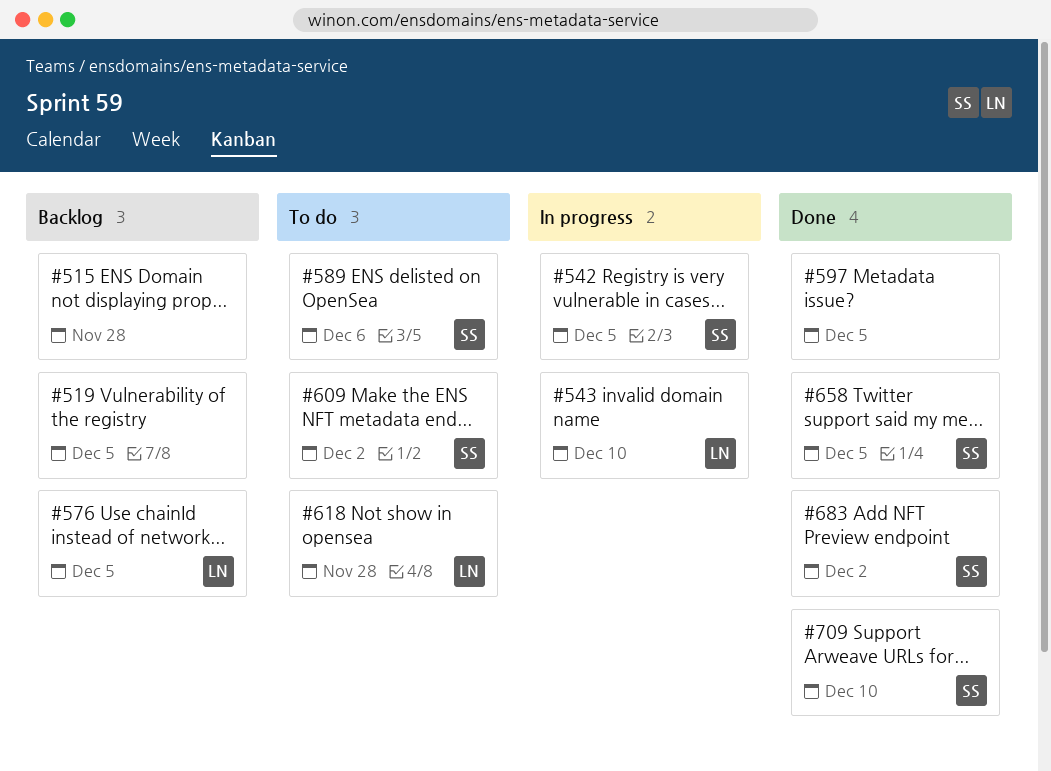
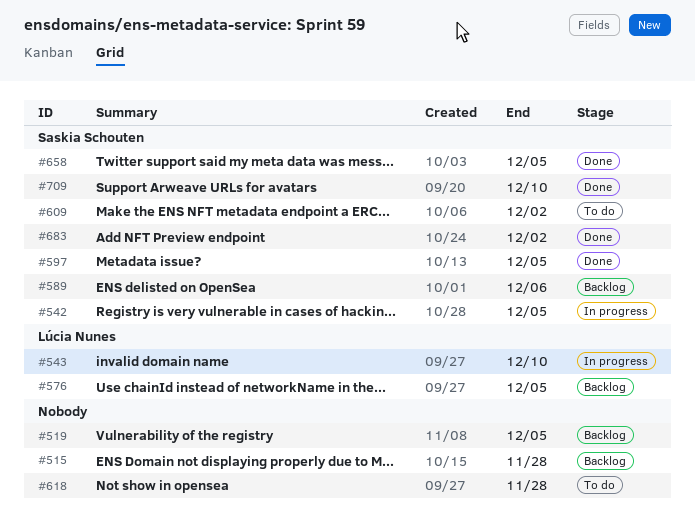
#589, status: To do -> Backlog
#597, owner: none -> Saskia Schouten
#618, owner: Lúcia Nunes -> none

